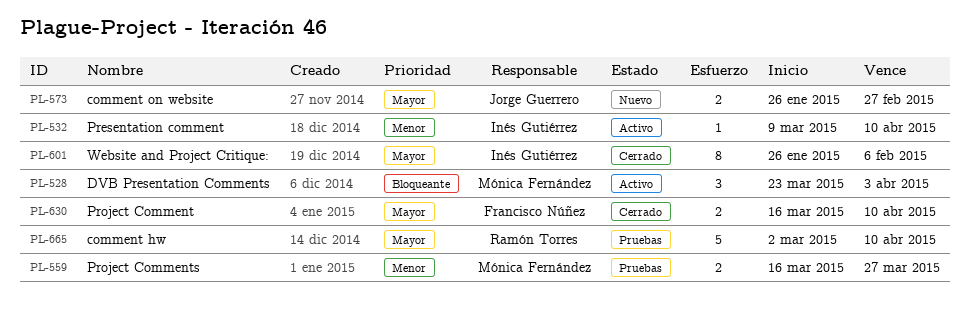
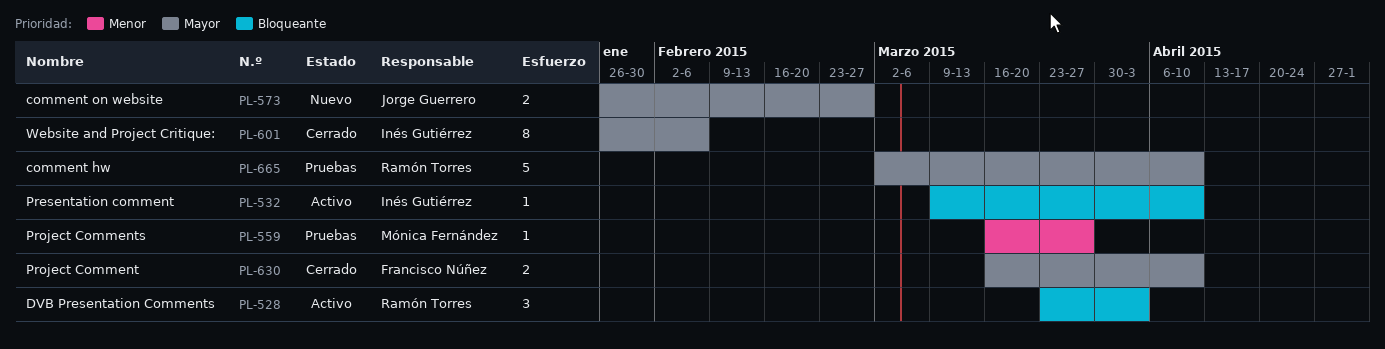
PL-528, owner: Mónica Fernández -> Ramón Torres
PL-532, priority: Menor -> Bloqueante
PL-559, estimate: 2 -> 1

